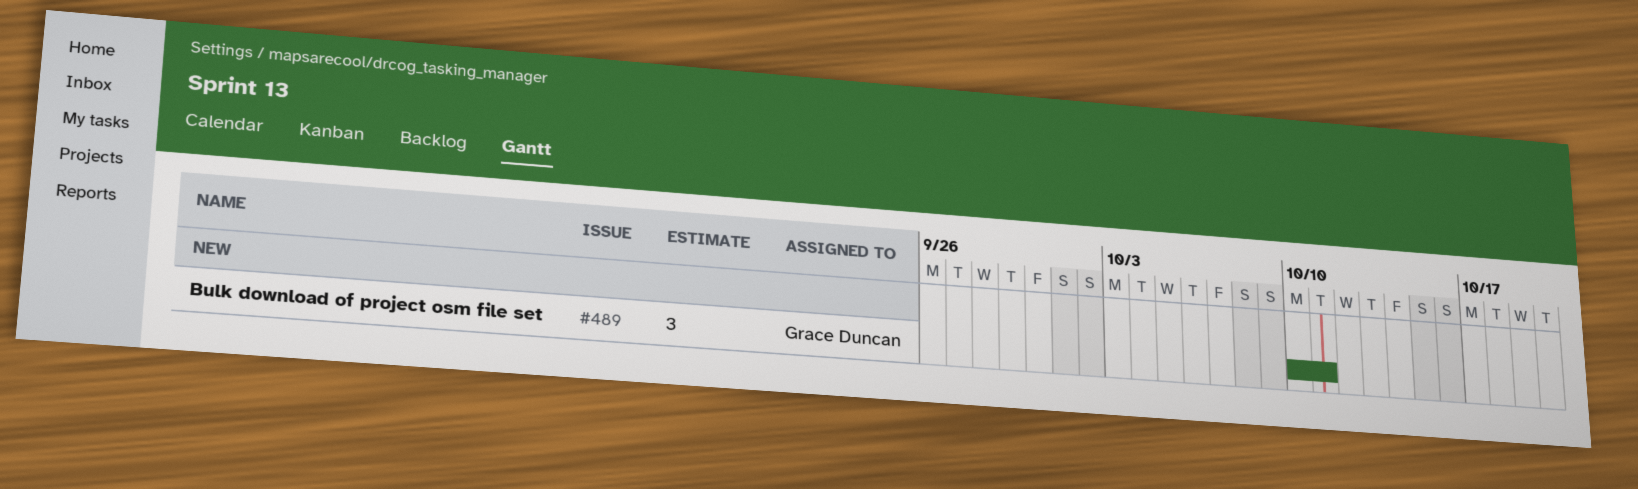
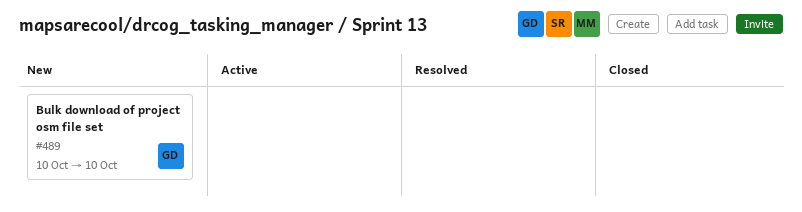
#489, due: Oct 11 -> Oct 10

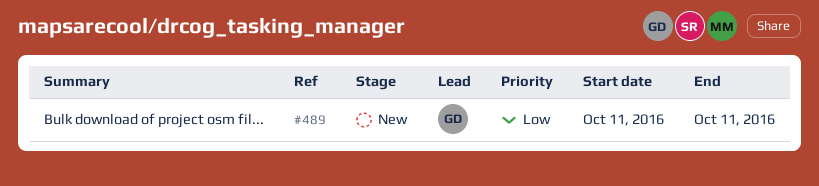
#489, start: Oct 10 -> Oct 11
#489, due: Oct 10 -> Oct 11

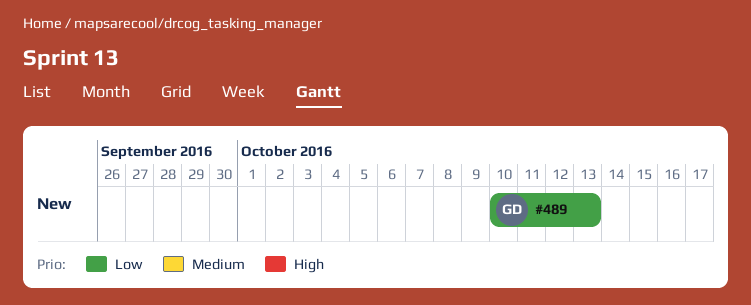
#489, start: Oct 11 -> Oct 10
#489, due: Oct 11 -> Oct 13

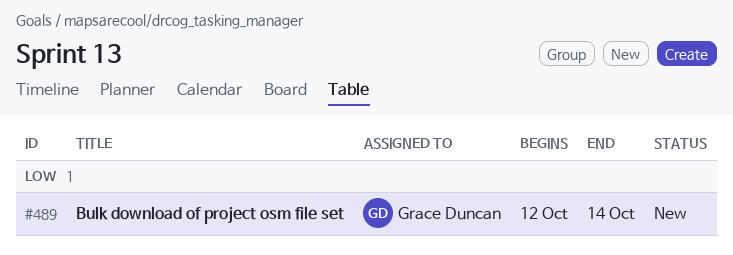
#489, start: Oct 10 -> Oct 12
#489, due: Oct 13 -> Oct 14

